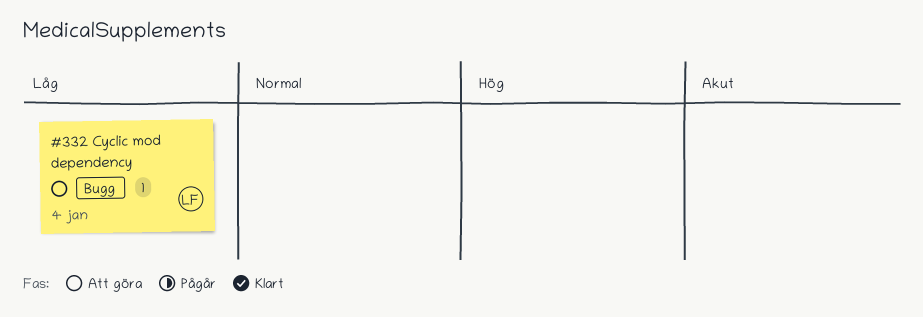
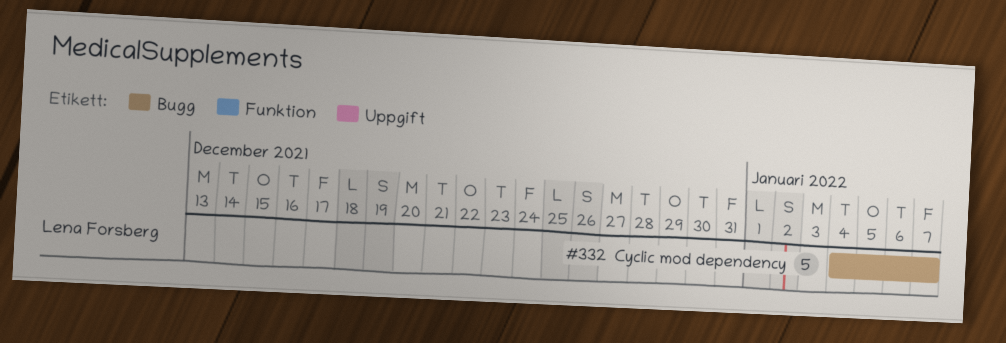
#332, estimate: 1 -> 5
#332, due: Jan 4 -> Jan 7

